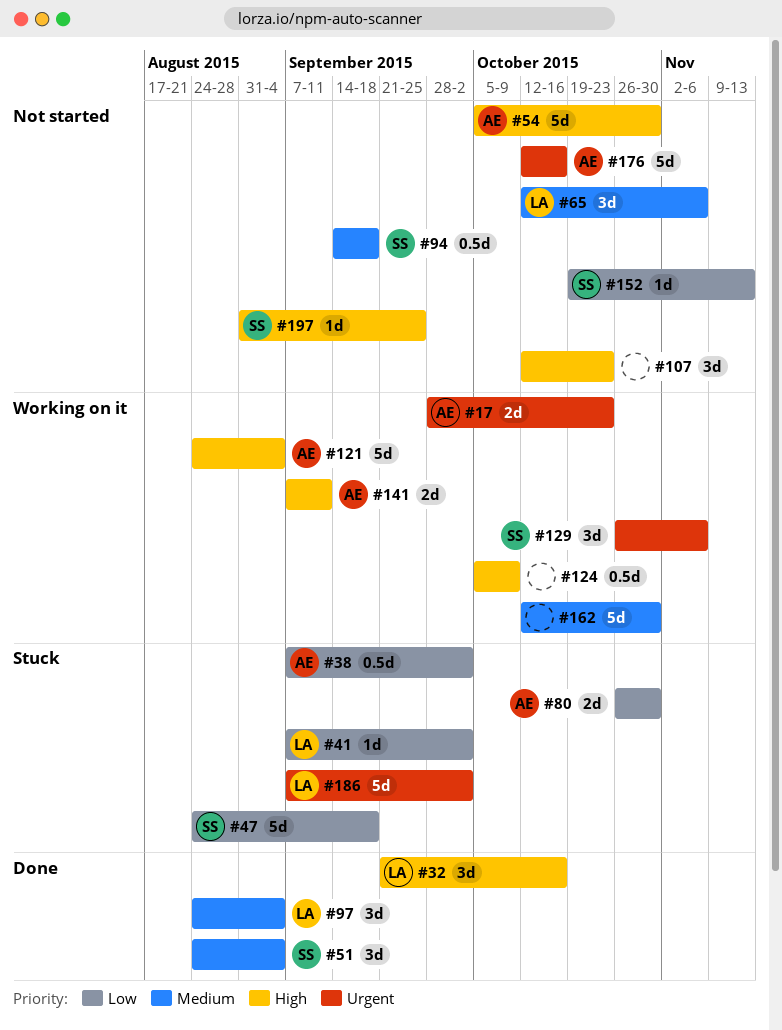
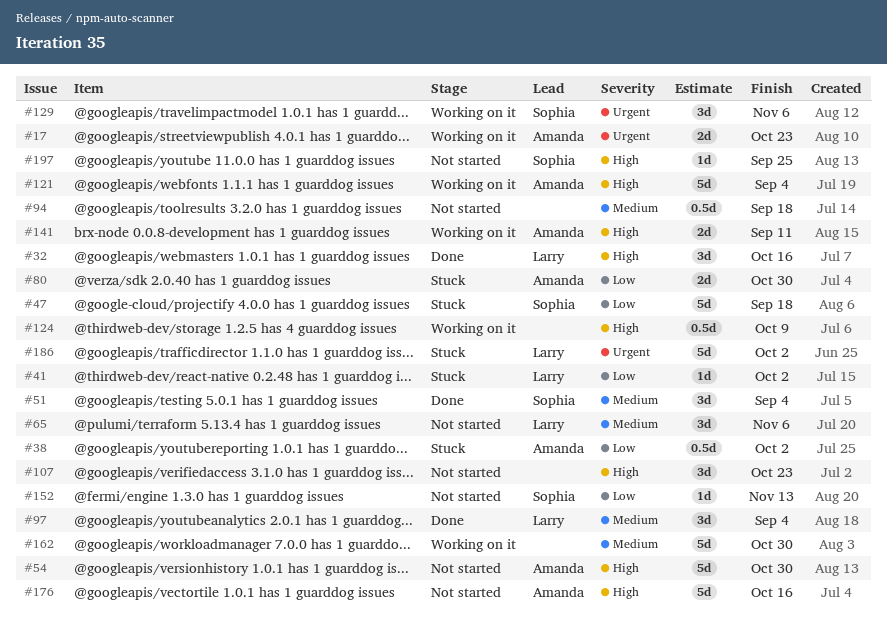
#94, owner: Sophia -> none
#176, priority: Urgent -> High

